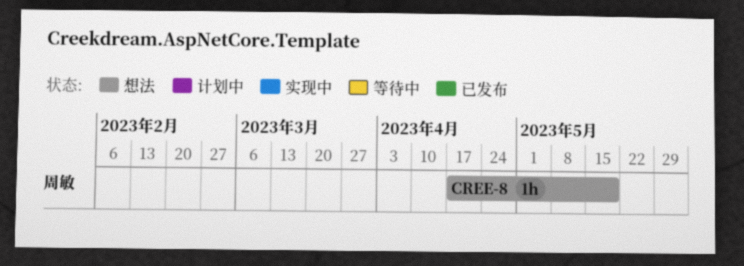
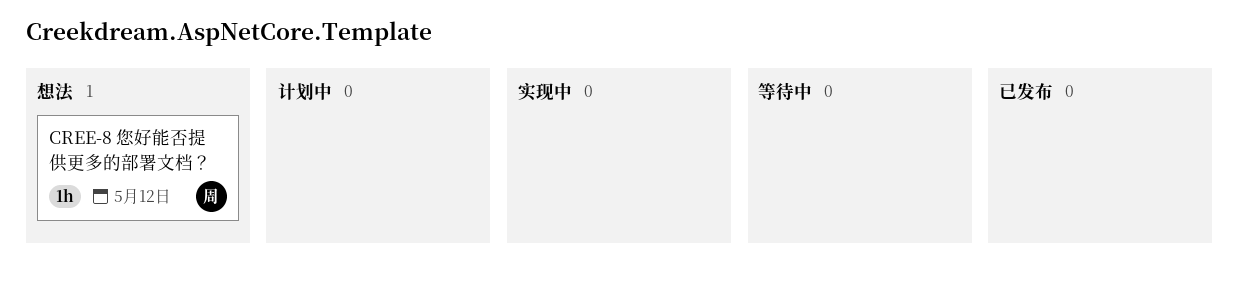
CREE-8, due: May 19 -> May 12

